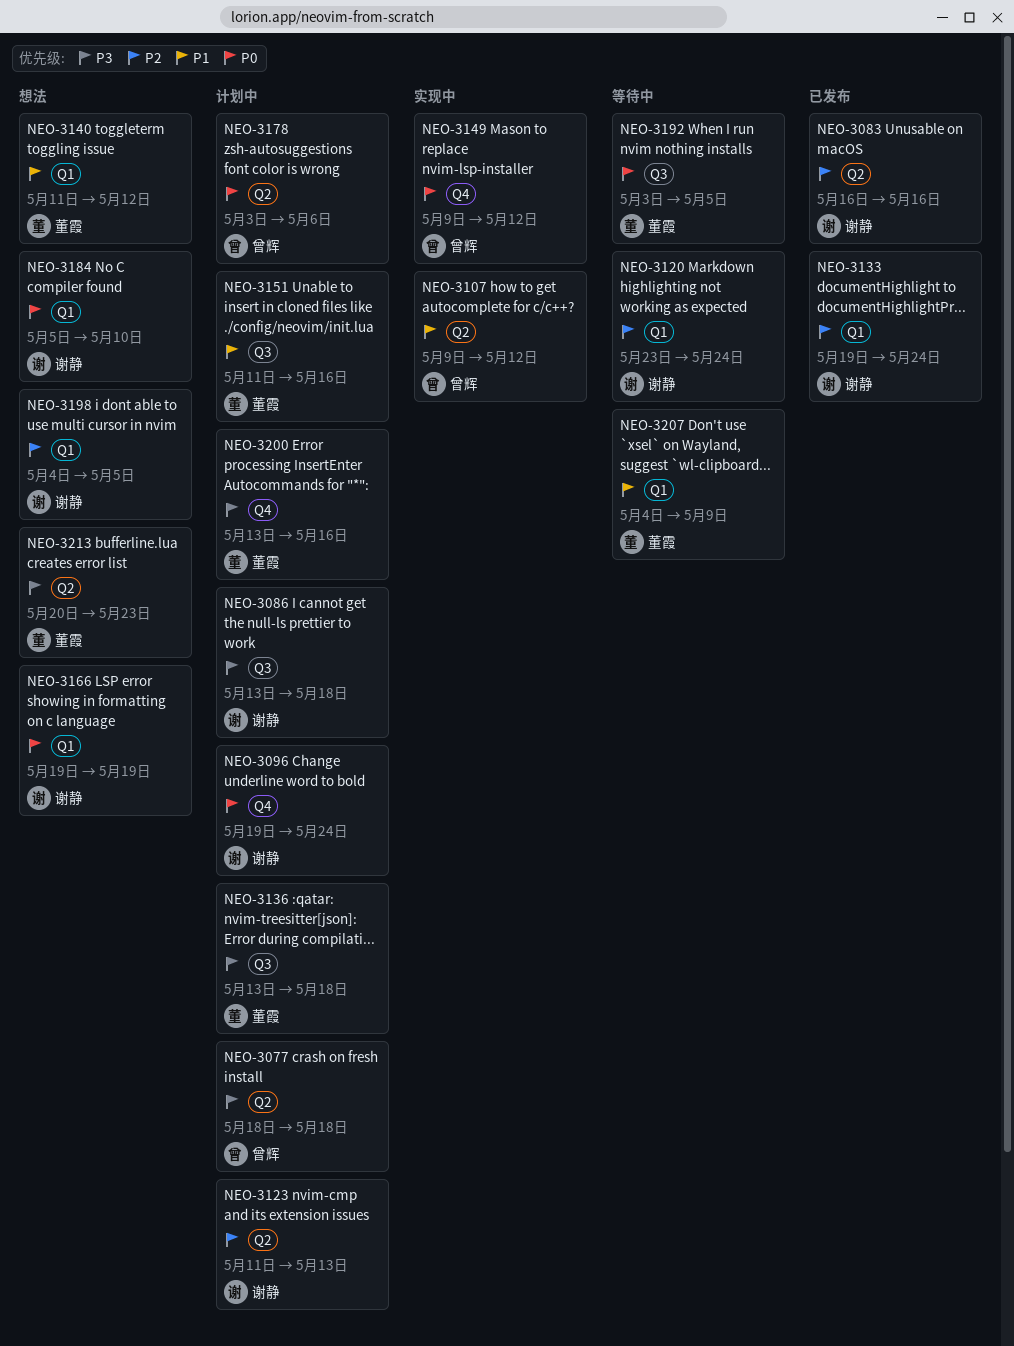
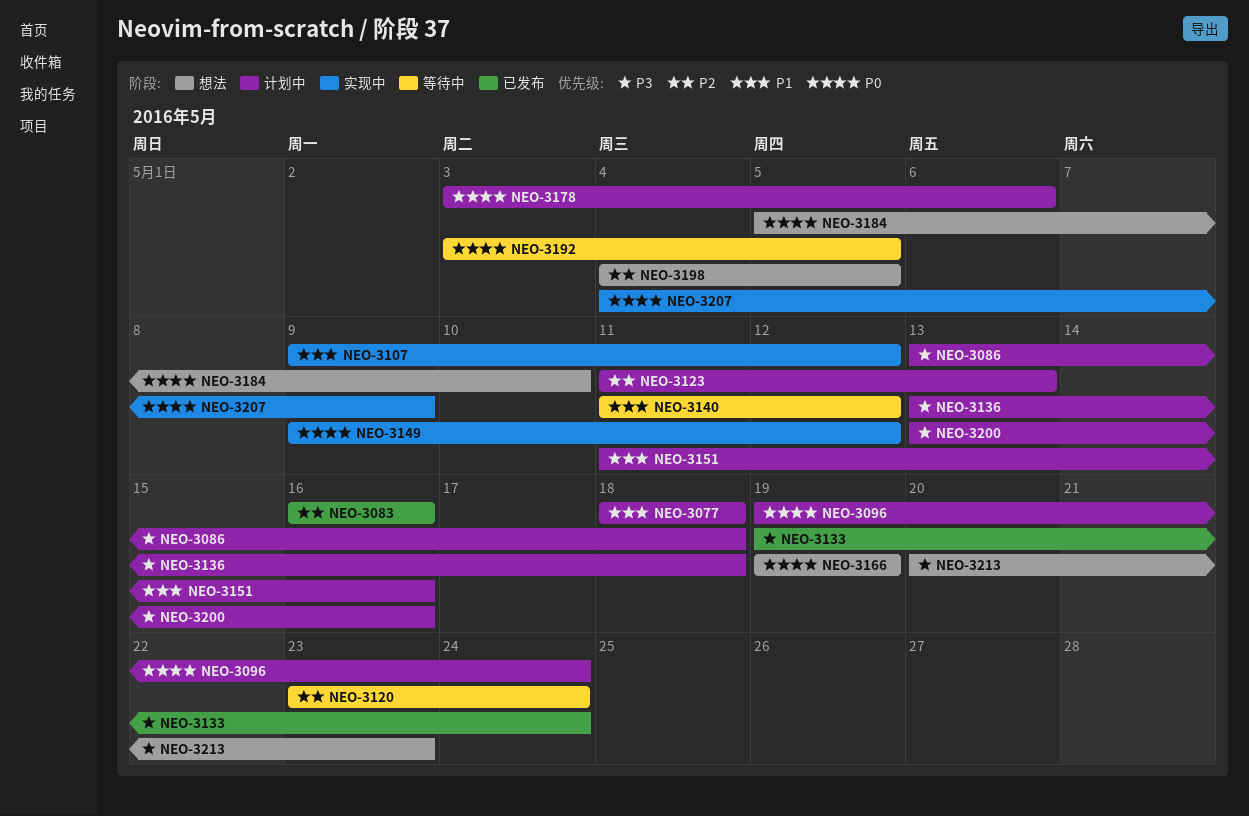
NEO-3077, priority: P3 -> P1
NEO-3133, priority: P2 -> P3
NEO-3140, status: 想法 -> 等待中
NEO-3207, status: 等待中 -> 实现中
NEO-3207, priority: P1 -> P0

